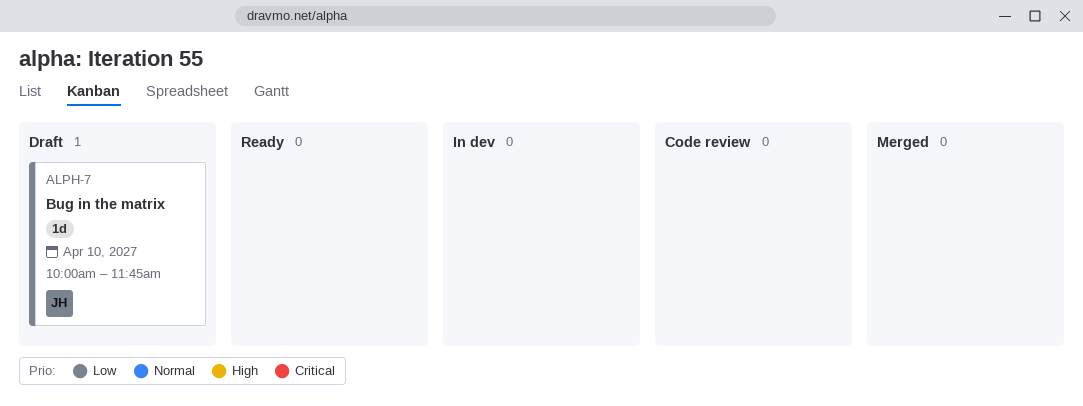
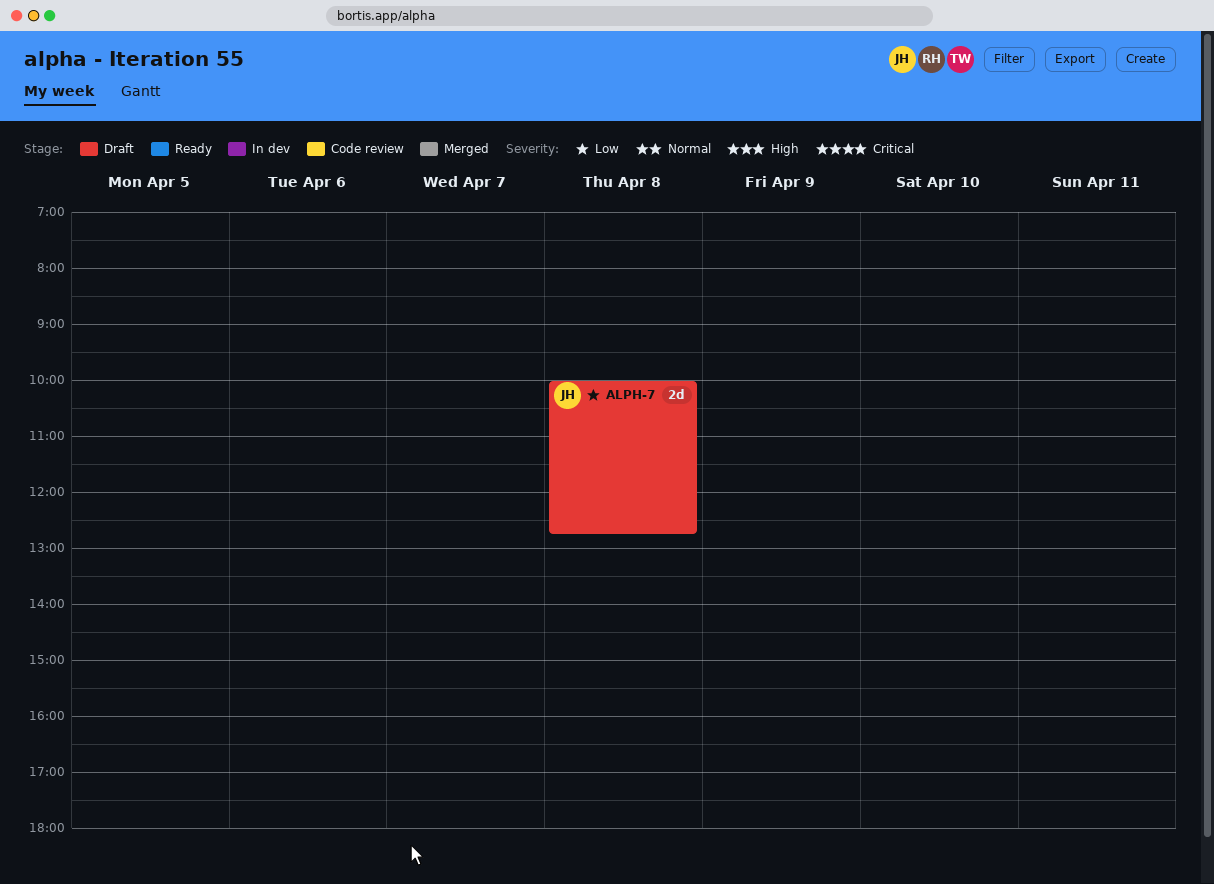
ALPH-7, estimate: 1d -> 2d
ALPH-7, day: Apr 10 -> Apr 8
ALPH-7, ends: 11:45 -> 12:45

